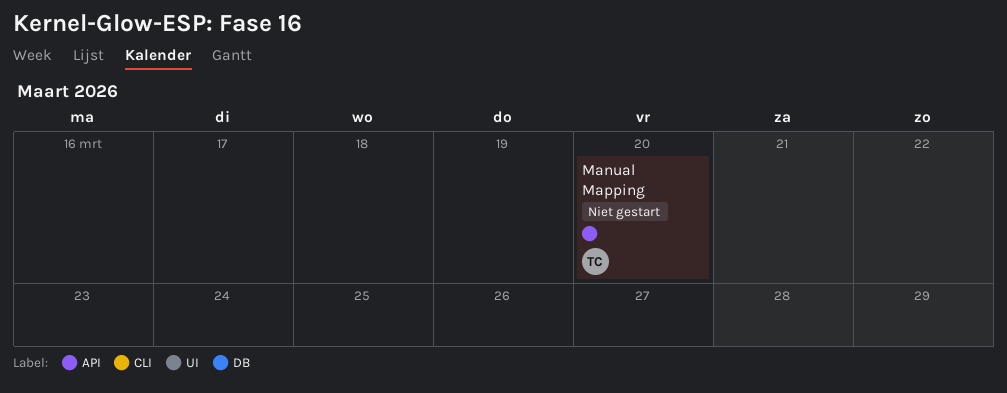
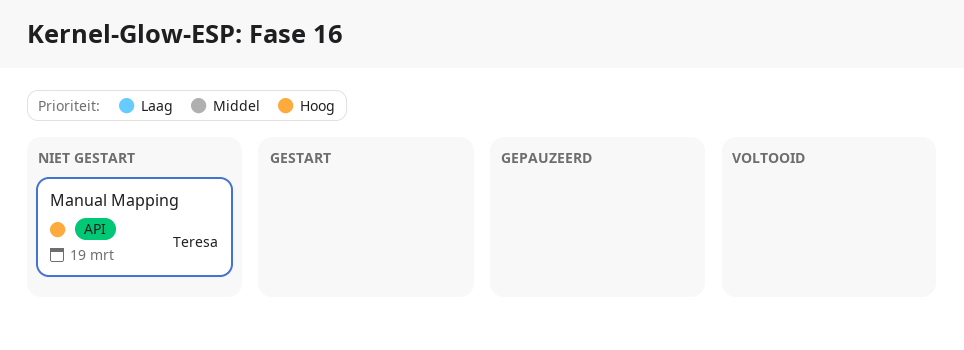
Manual Mapping, due: Mar 20 -> Mar 19

